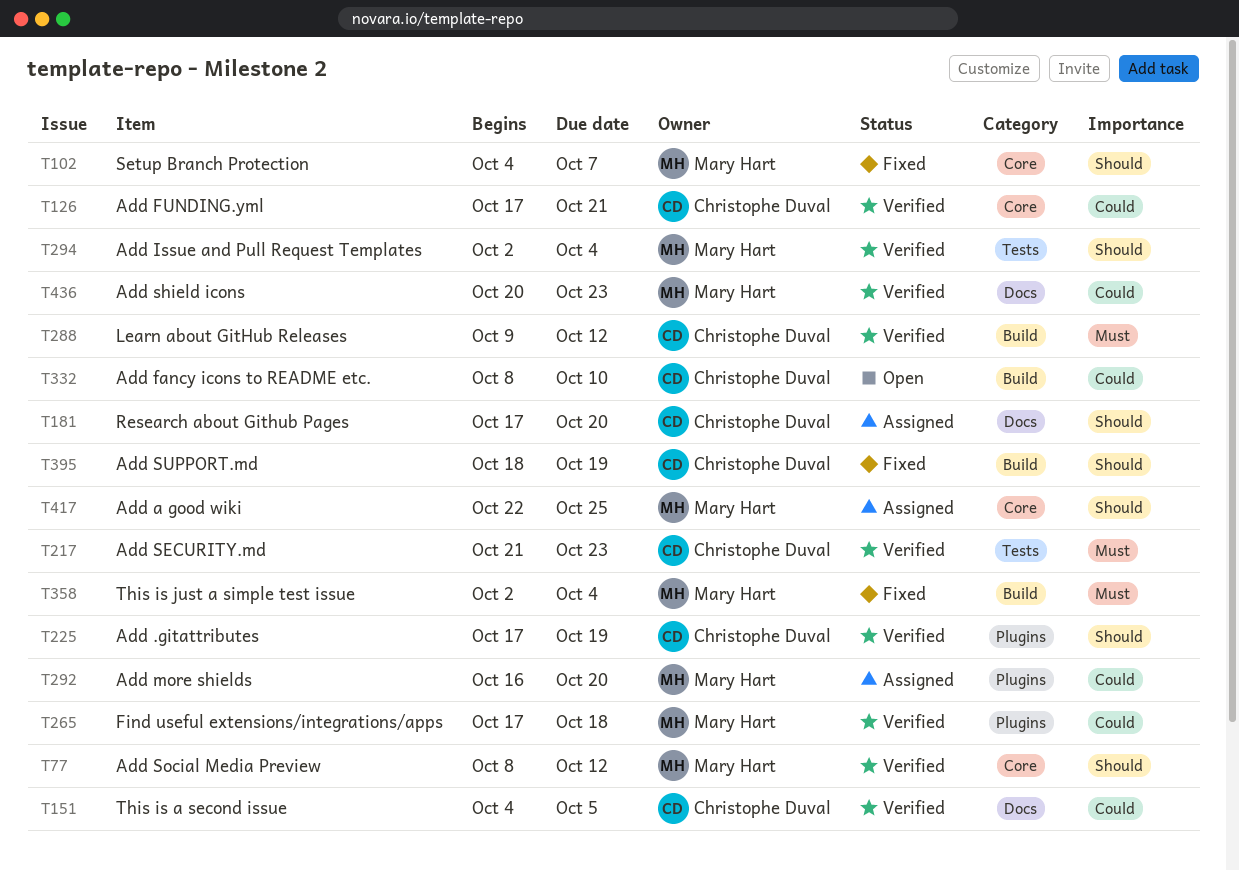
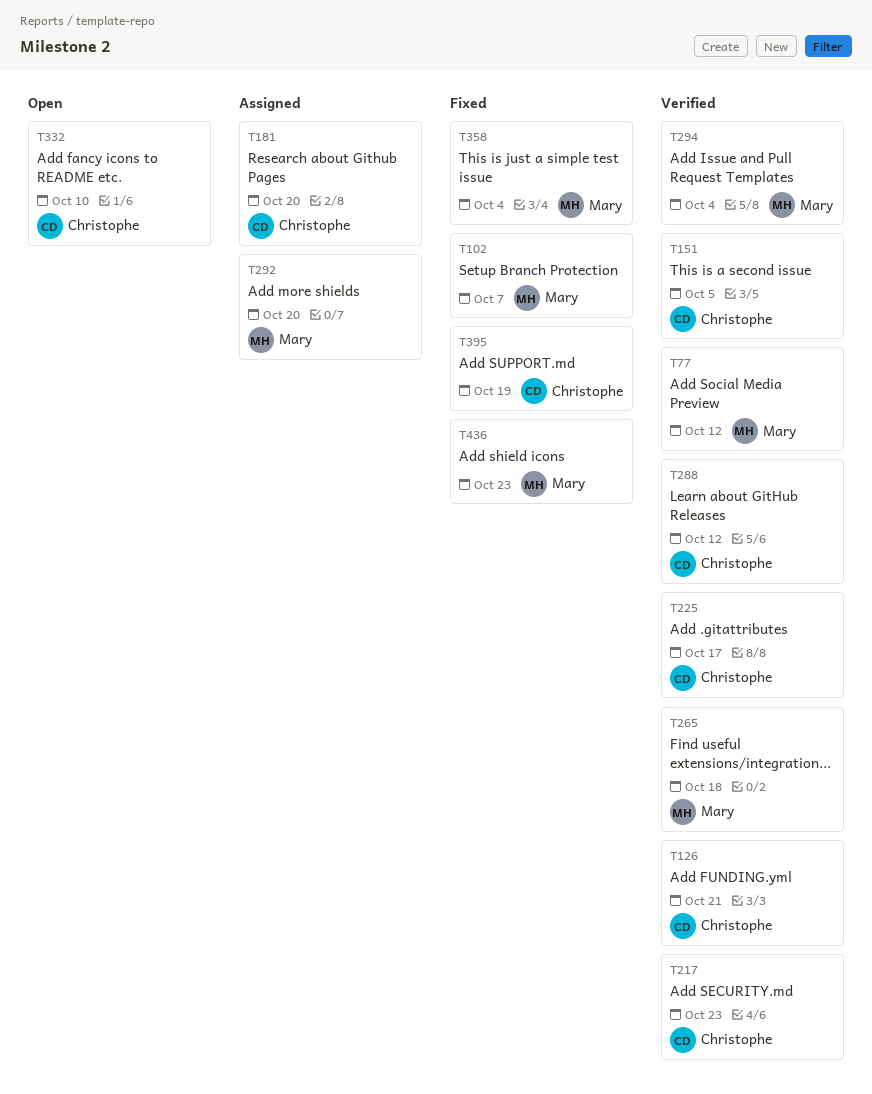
T225, due: Oct 19 -> Oct 17
T417: present -> none
T436, status: Verified -> Fixed

